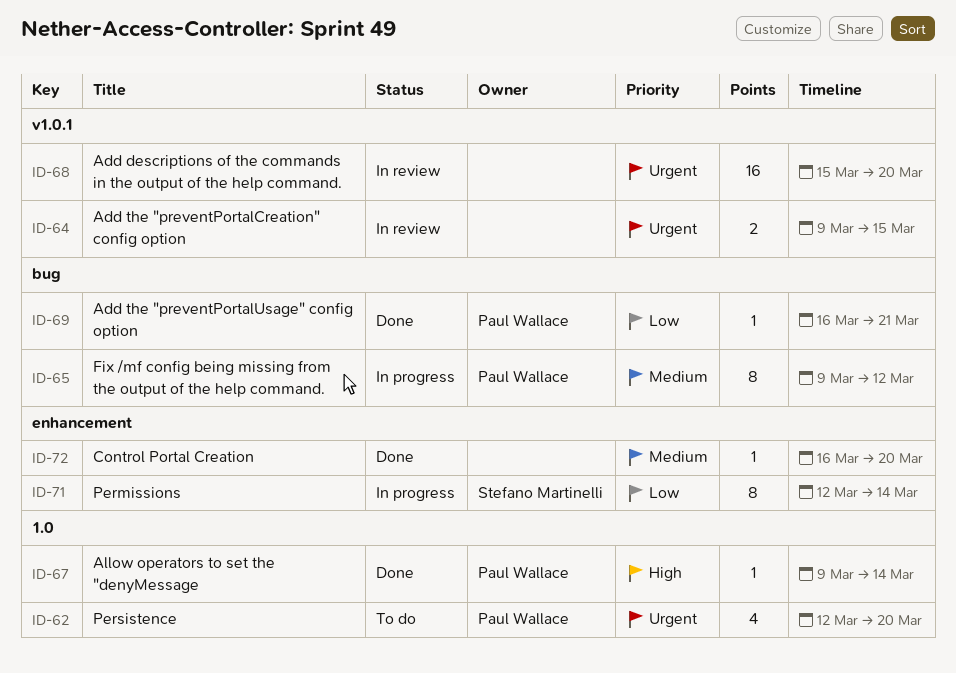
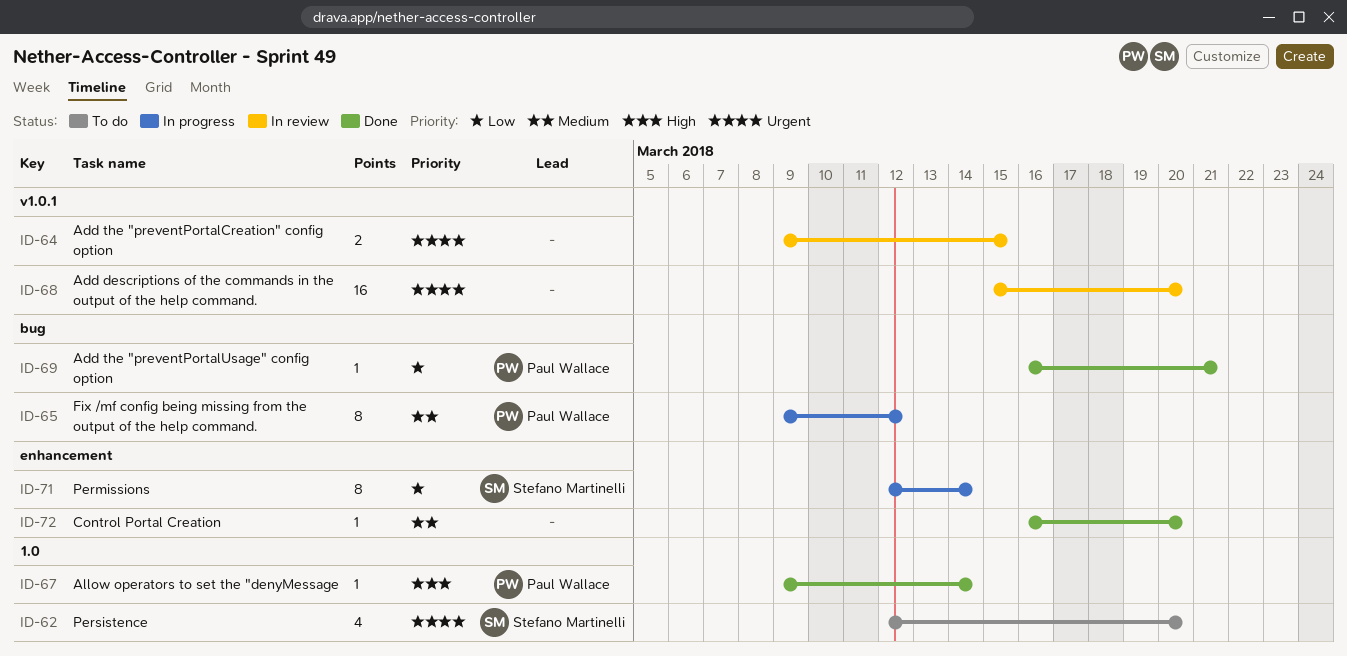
ID-62, owner: Paul Wallace -> Stefano Martinelli

